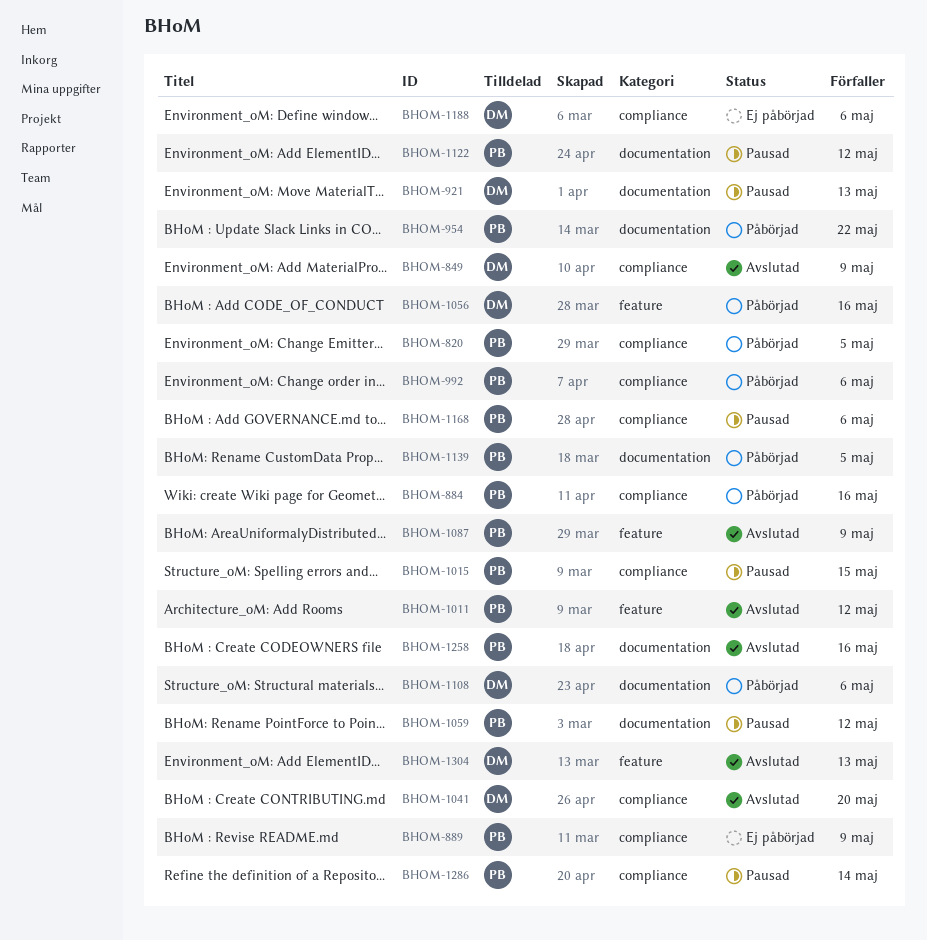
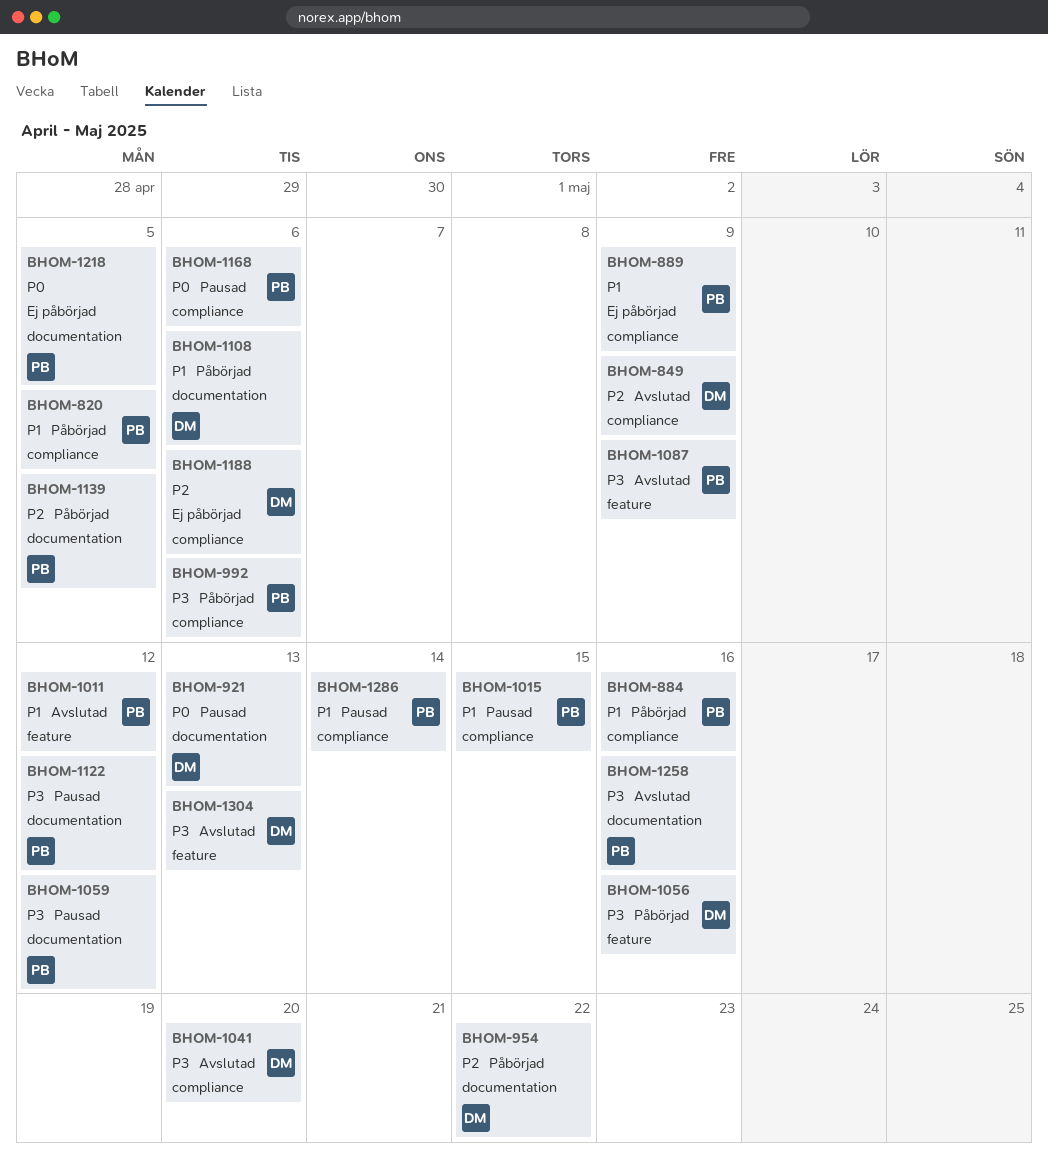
BHOM-954, owner: PB -> DM
BHOM-1218: none -> present

